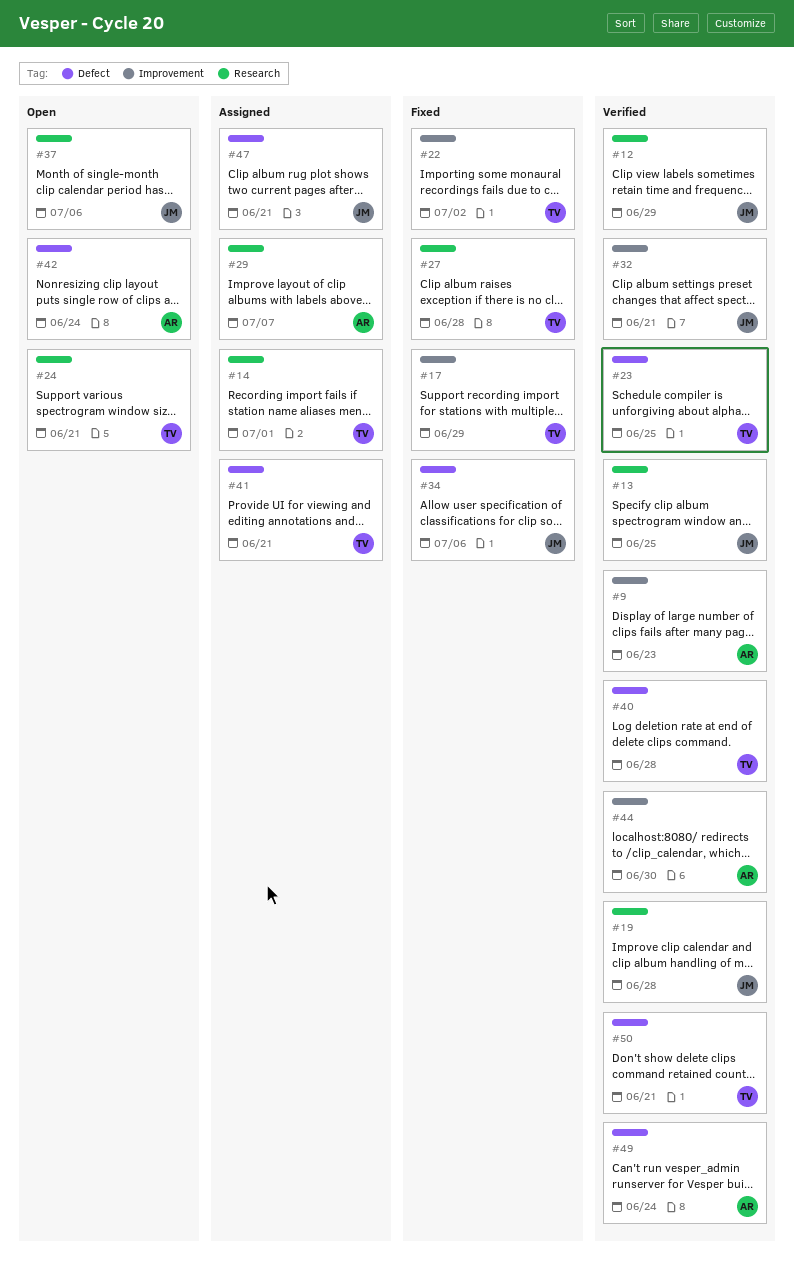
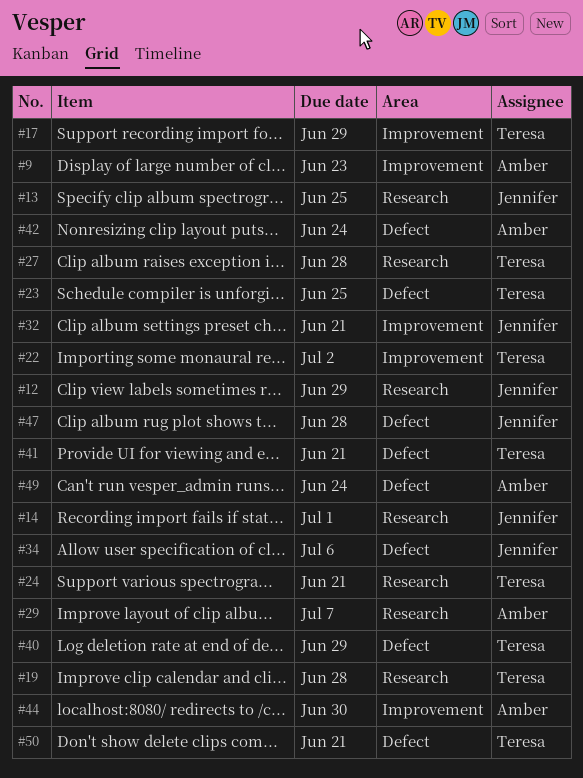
#14, owner: Teresa -> Jennifer
#19, owner: Jennifer -> Teresa
#37: present -> none
#40, due: Jun 28 -> Jun 29
#47, due: Jun 21 -> Jun 28

